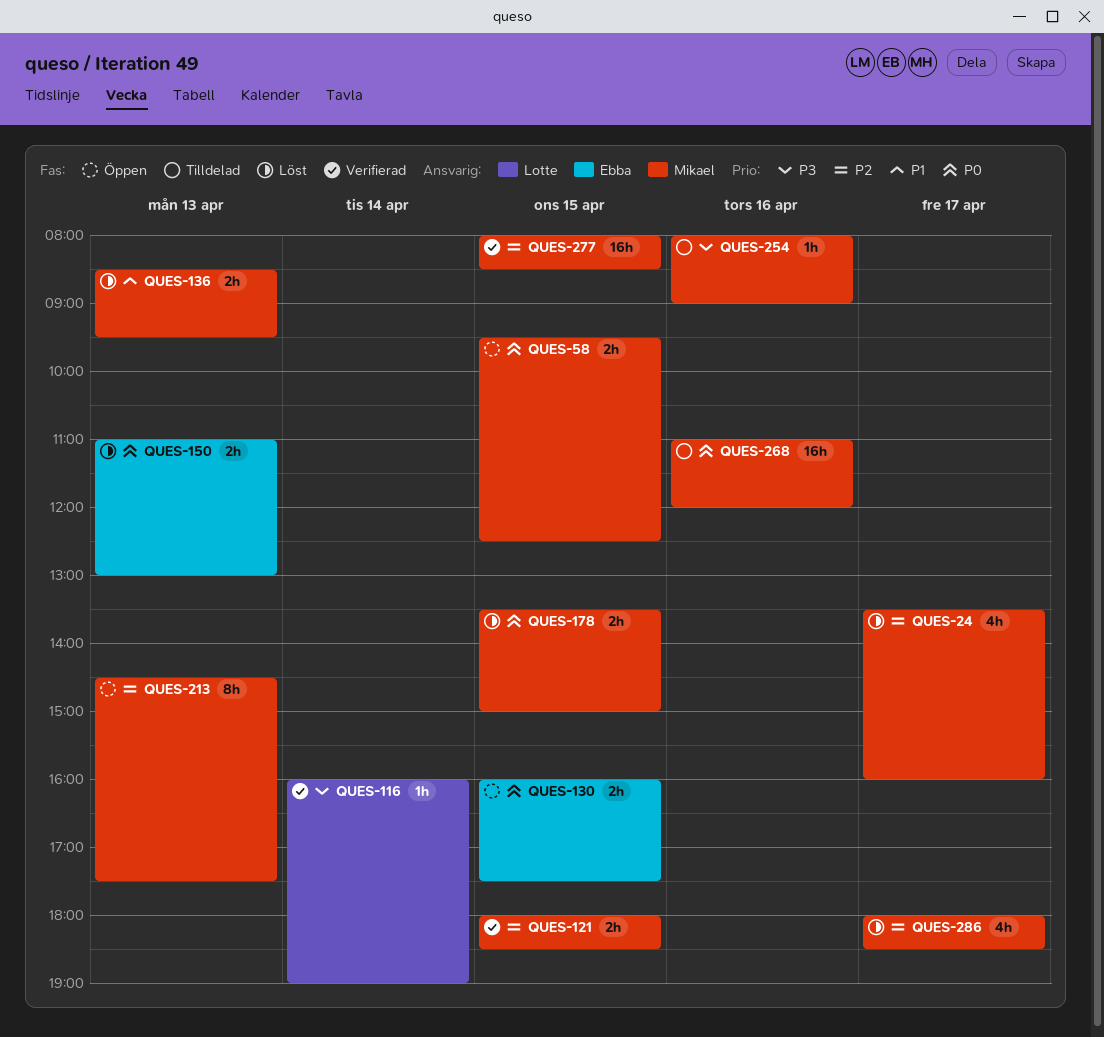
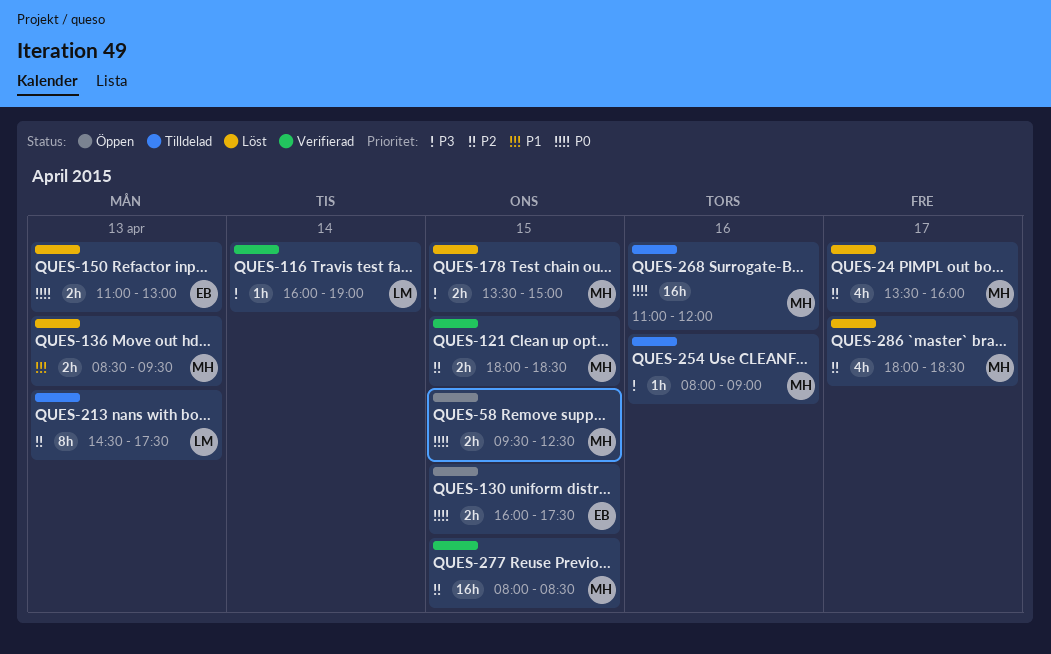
QUES-178, priority: P0 -> P3
QUES-213, status: Öppen -> Tilldelad
QUES-213, owner: Mikael -> Lotte

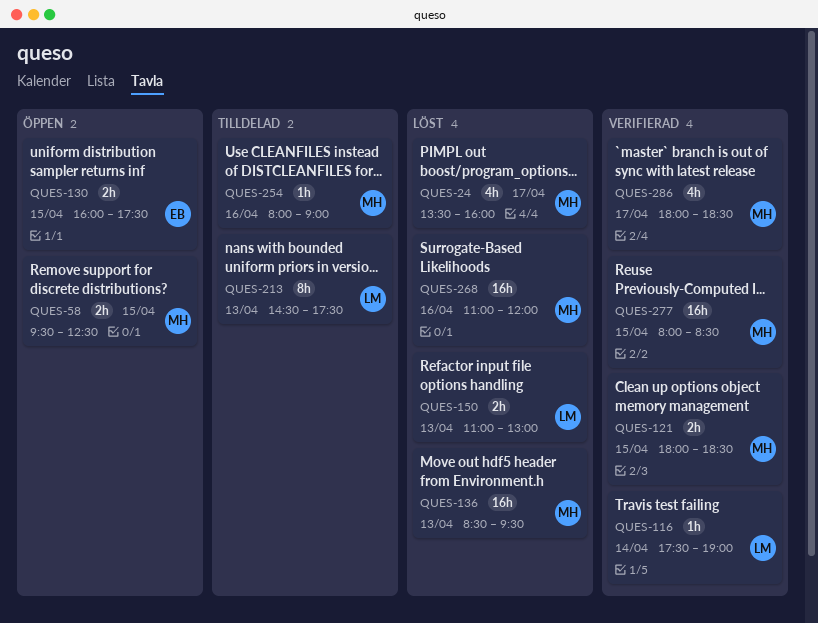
QUES-116, begins: 16:00 -> 17:30
QUES-136, estimate: 2h -> 16h
QUES-150, owner: EB -> LM
QUES-178: present -> none
QUES-268, status: Tilldelad -> Löst
QUES-286, status: Löst -> Verifierad

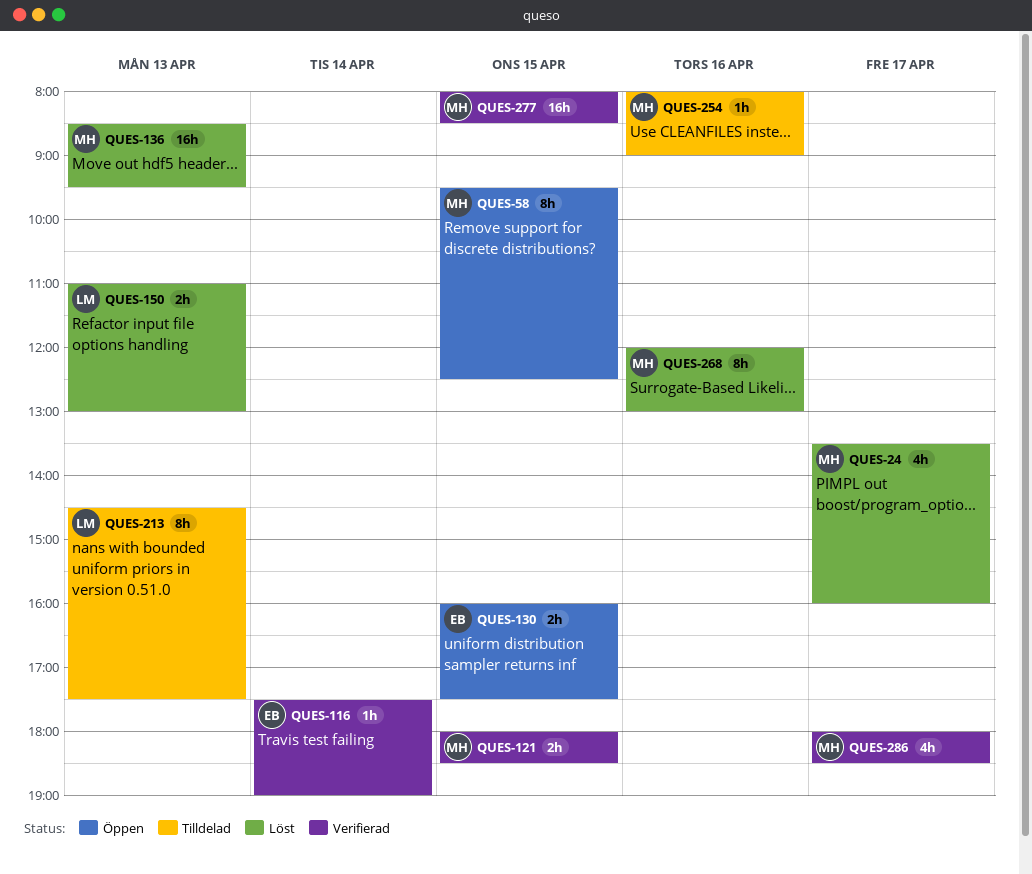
QUES-58, estimate: 2h -> 8h
QUES-116, owner: LM -> EB
QUES-268, estimate: 16h -> 8h
QUES-268, begins: 11:00 -> 12:00
QUES-268, ends: 12:00 -> 13:00

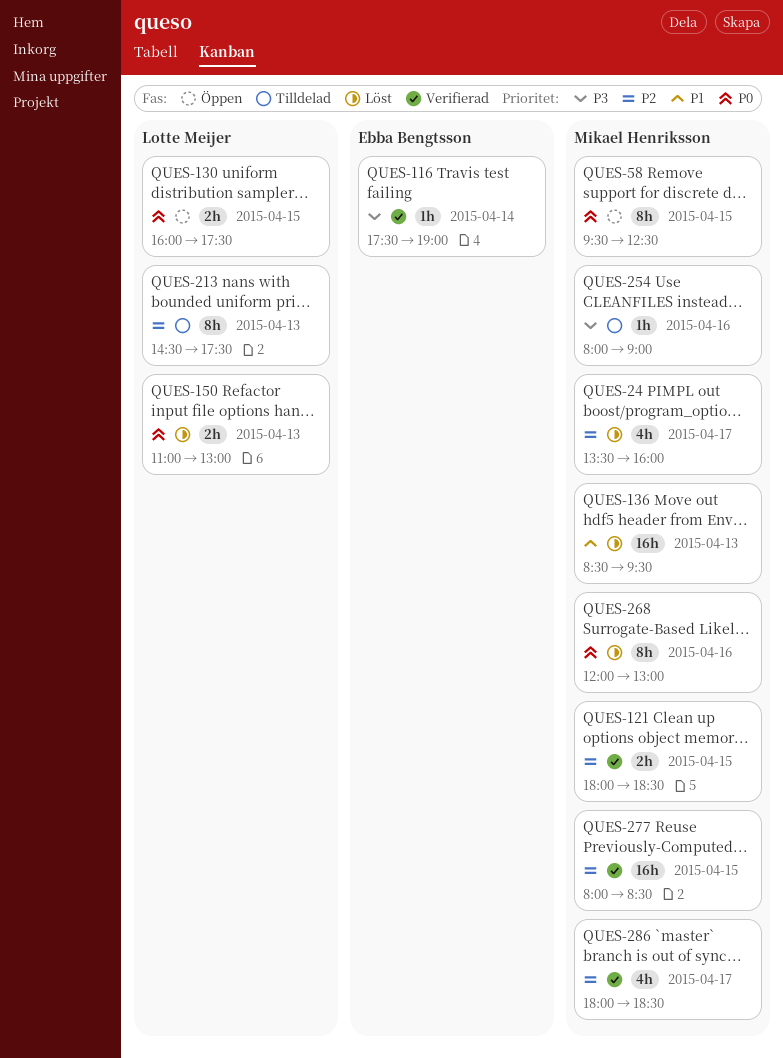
QUES-130, owner: Ebba Bengtsson -> Lotte Meijer

